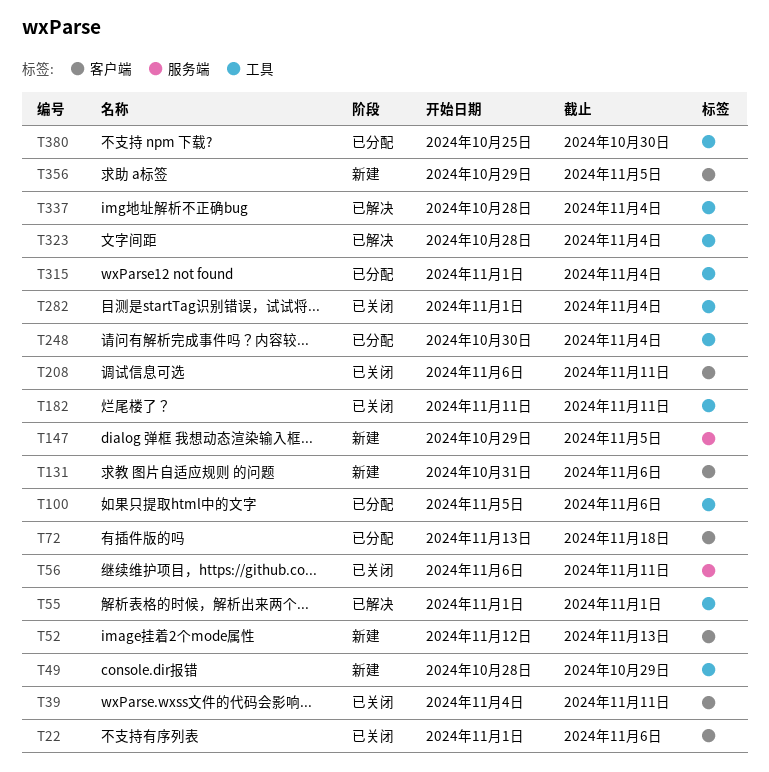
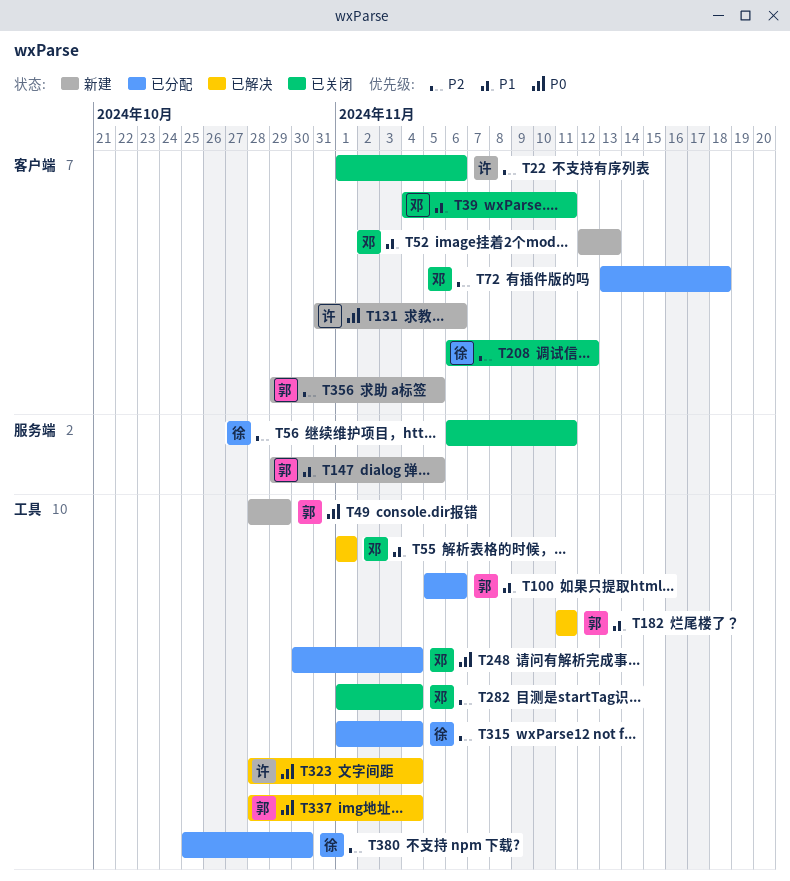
T182, status: 已关闭 -> 已解决
T208, due: Nov 11 -> Nov 12

